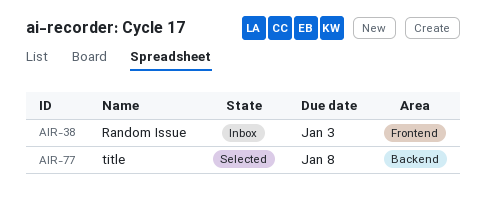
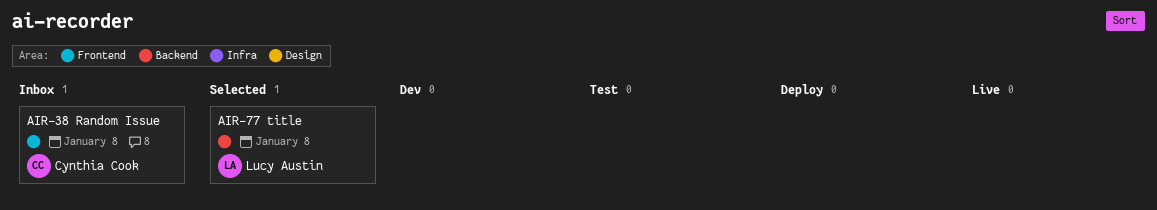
AIR-38, due: Jan 3 -> Jan 8

